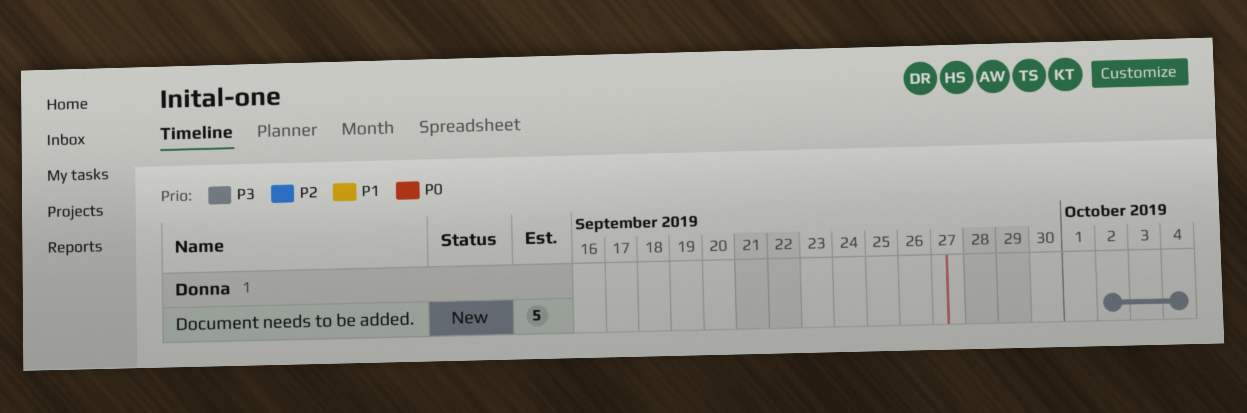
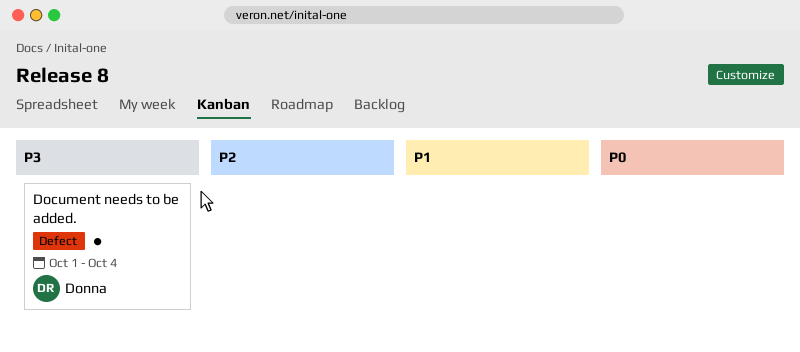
Document needs to be added., estimate: 5 -> 1
Document needs to be added., start: Oct 2 -> Oct 1

